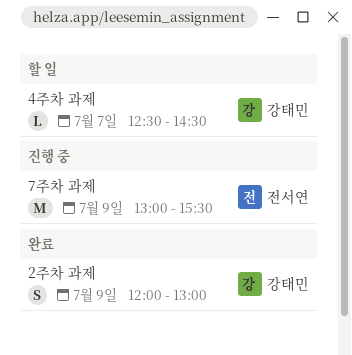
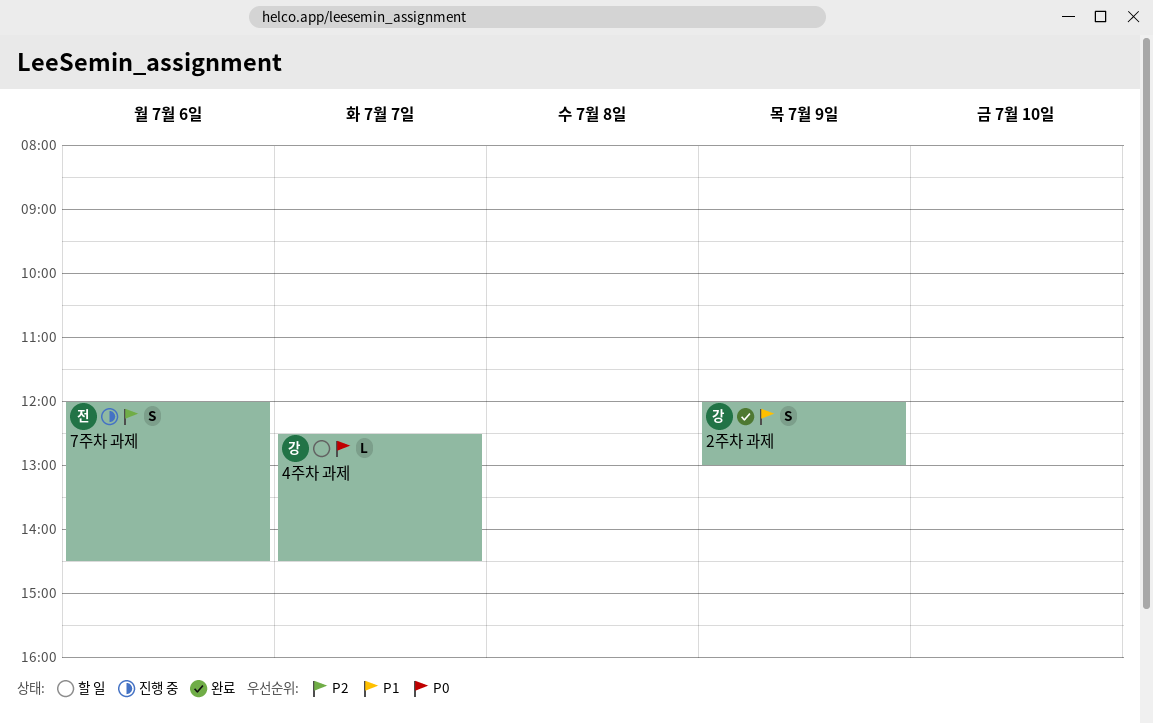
7주차 과제, estimate: M -> S
7주차 과제, day: Jul 9 -> Jul 6
7주차 과제, begins: 13:00 -> 12:00
7주차 과제, ends: 15:30 -> 14:30

